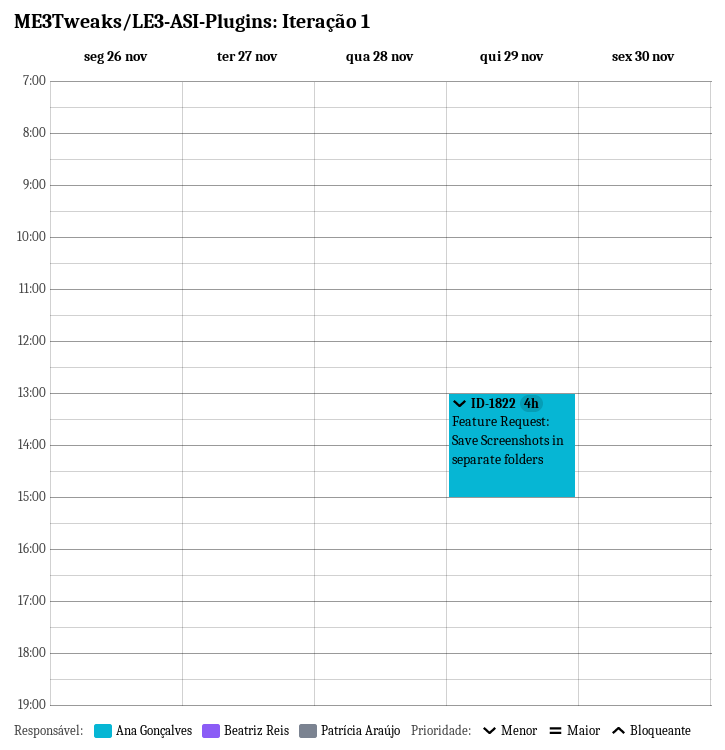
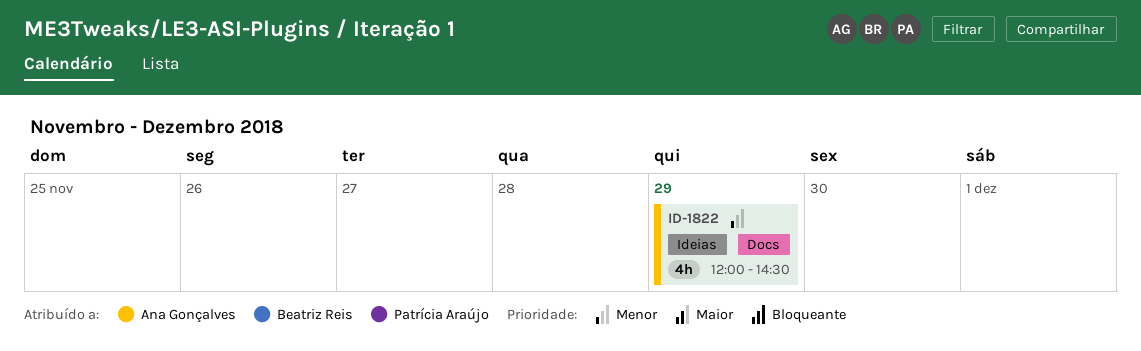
ID-1822, begins: 13:00 -> 12:00
ID-1822, ends: 15:00 -> 14:30

